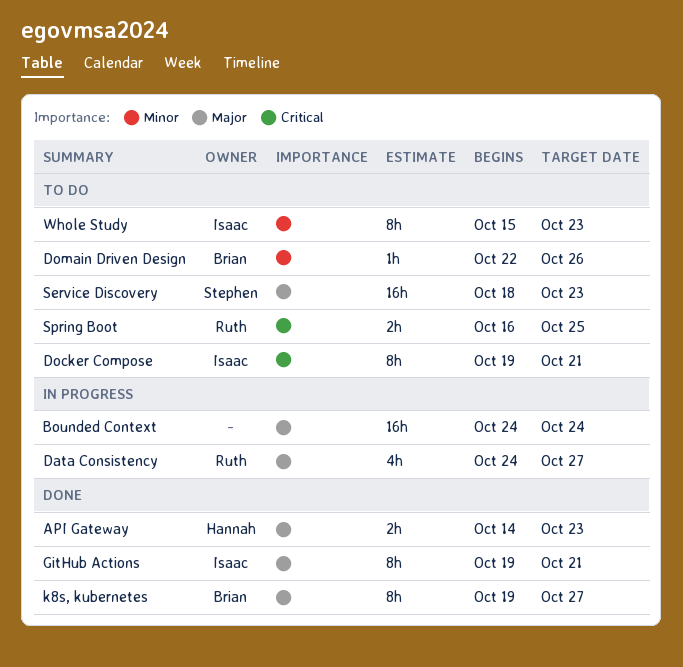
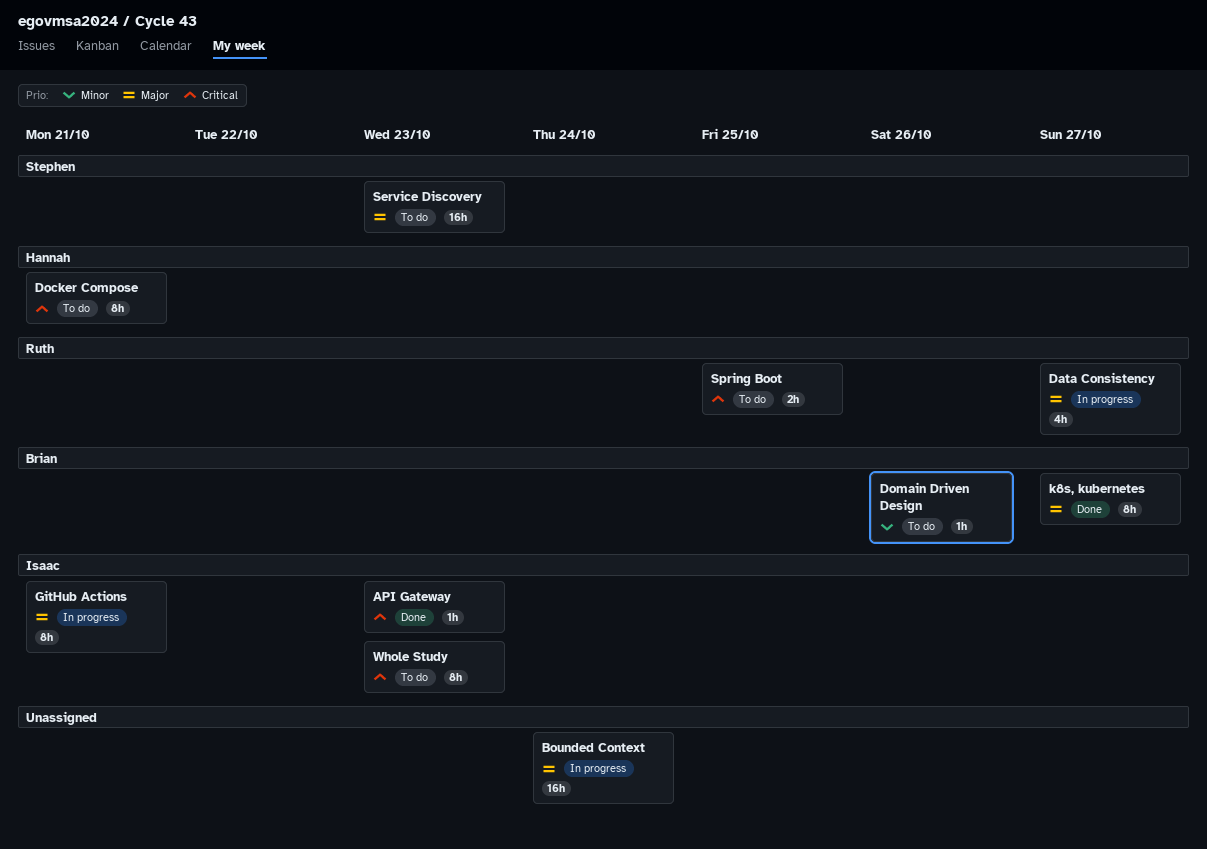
API Gateway, owner: Hannah -> Isaac
API Gateway, priority: Major -> Critical
API Gateway, estimate: 2h -> 1h
Docker Compose, owner: Isaac -> Hannah
GitHub Actions, status: Done -> In progress
Whole Study, priority: Minor -> Critical

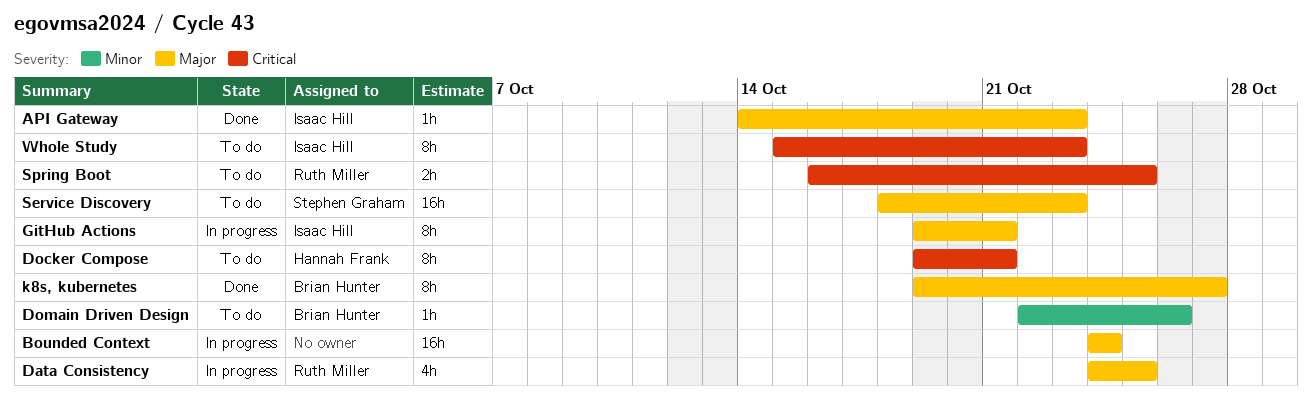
API Gateway, priority: Critical -> Major
Data Consistency, due: Oct 27 -> Oct 25

